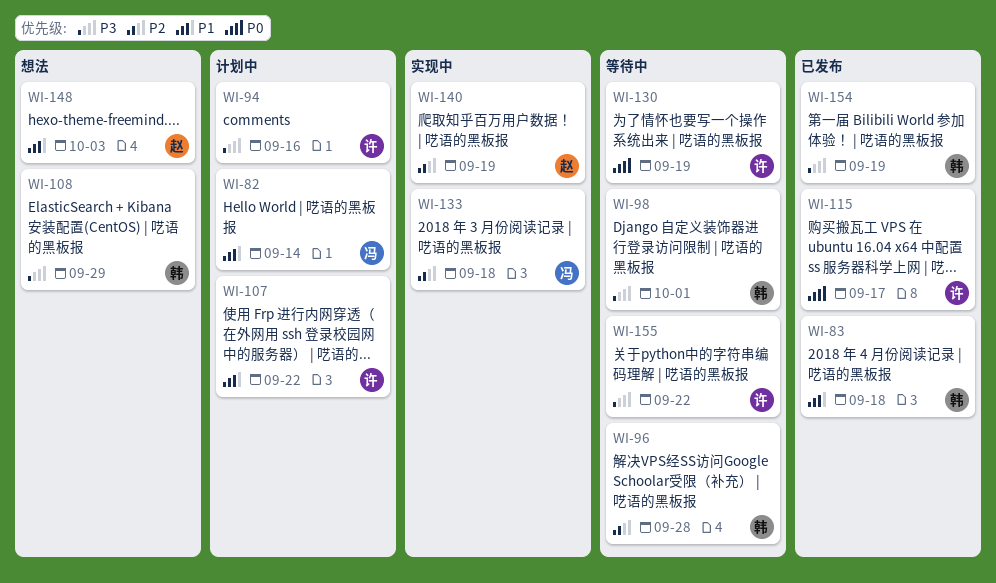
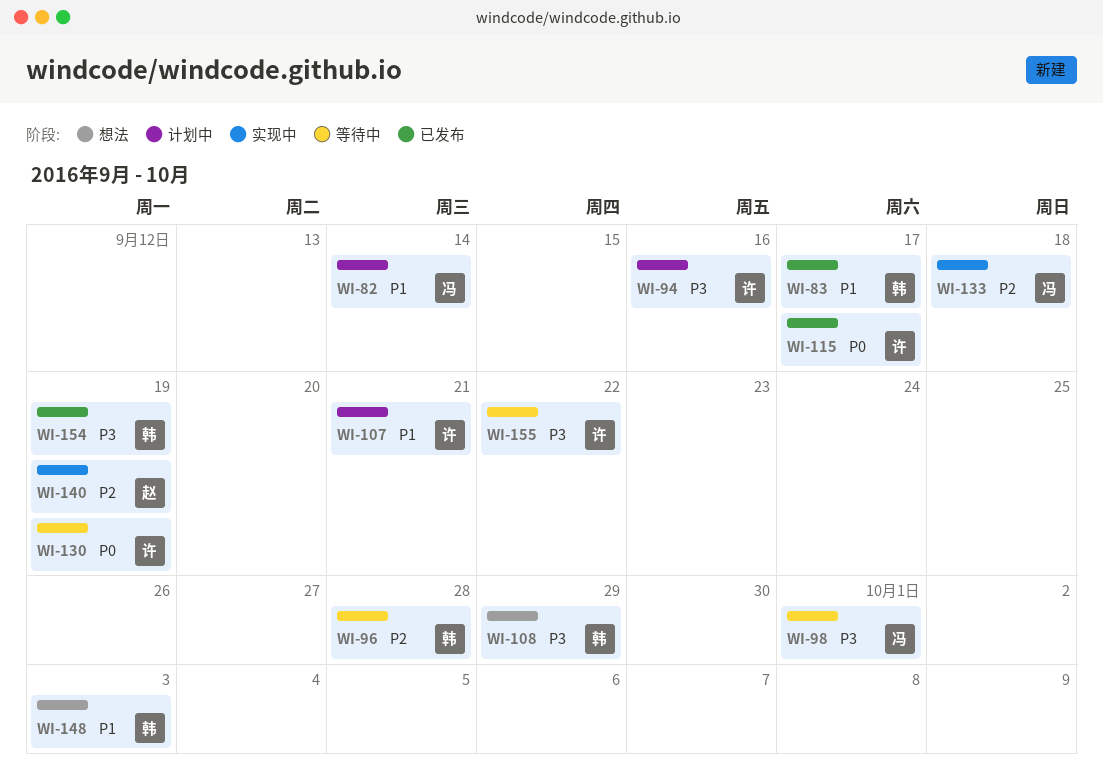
WI-83, due: Sep 18 -> Sep 17
WI-98, owner: 韩 -> 冯
WI-107, due: Sep 22 -> Sep 21
WI-148, owner: 赵 -> 韩

